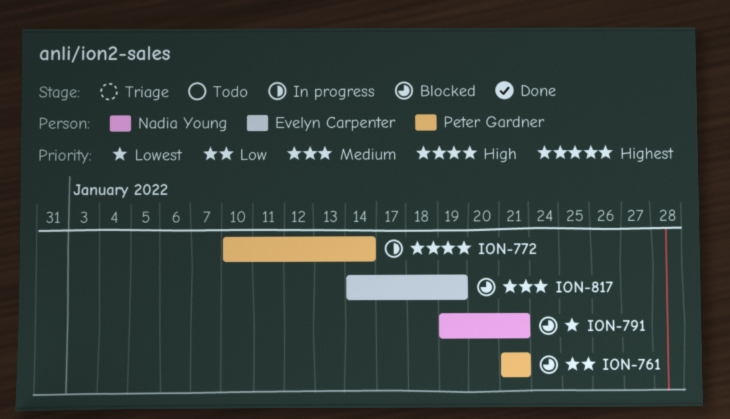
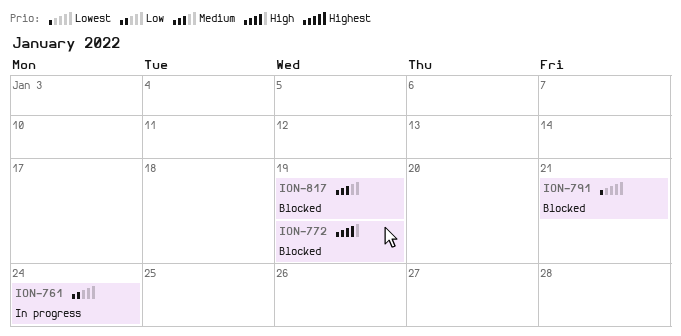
ION-761, status: Blocked -> In progress
ION-761, due: Jan 21 -> Jan 24
ION-772, status: In progress -> Blocked
ION-772, due: Jan 14 -> Jan 19

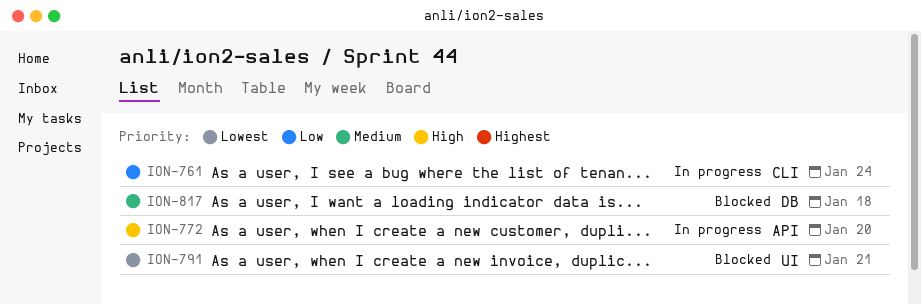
ION-772, status: Blocked -> In progress
ION-772, due: Jan 19 -> Jan 20
ION-817, due: Jan 19 -> Jan 18

